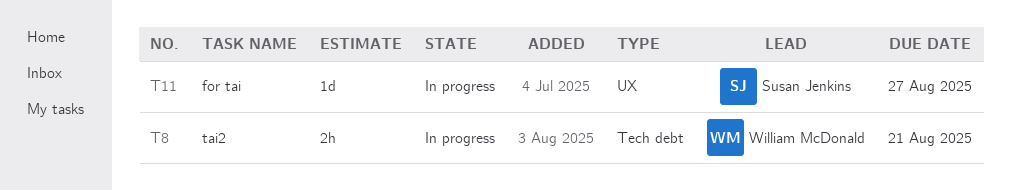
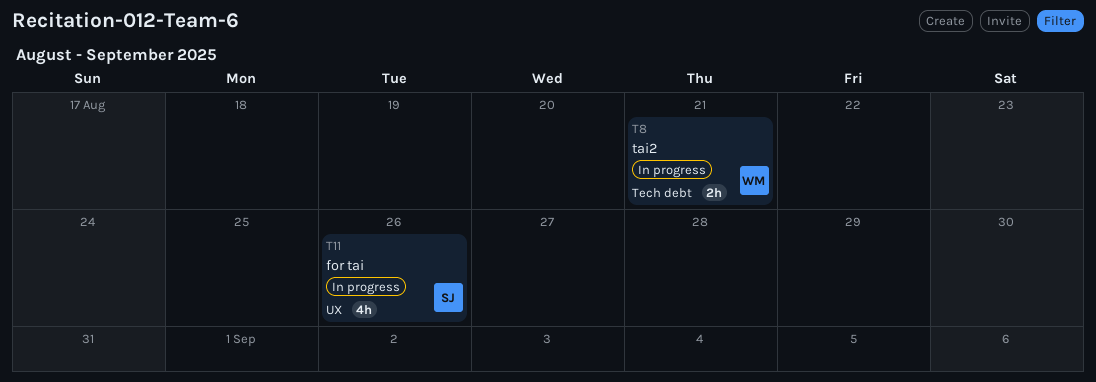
T11, estimate: 1d -> 4h
T11, due: Aug 27 -> Aug 26

